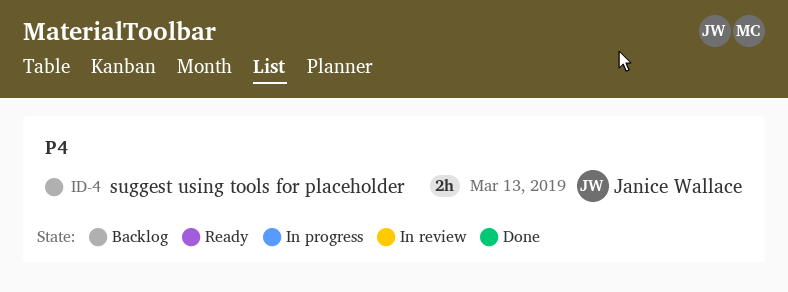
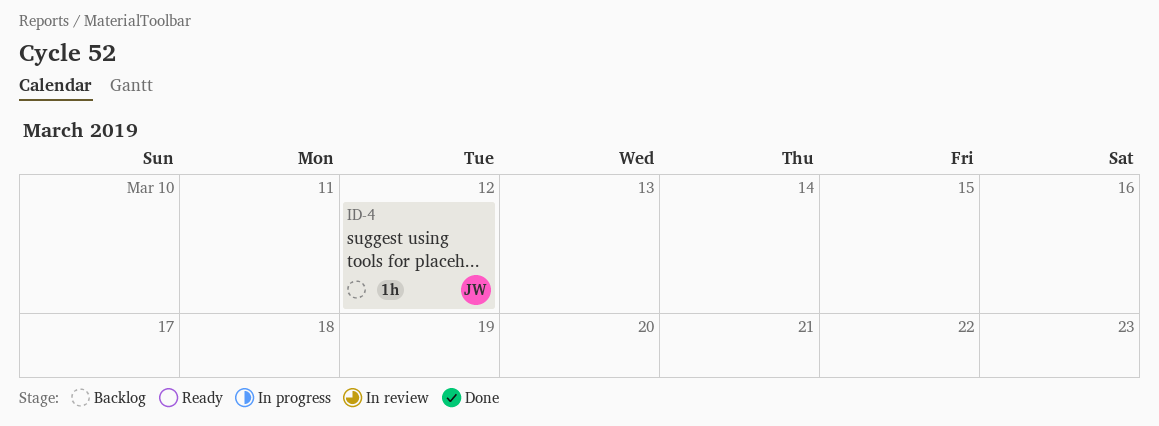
ID-4, estimate: 2h -> 1h
ID-4, due: Mar 13 -> Mar 12

